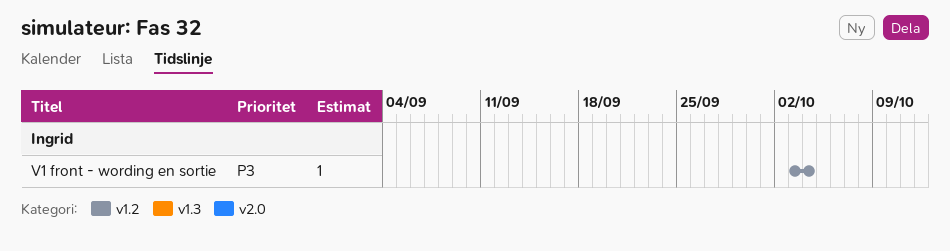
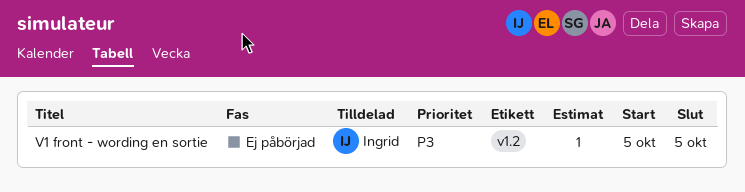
V1 front - wording en sortie, start: Oct 3 -> Oct 5
V1 front - wording en sortie, due: Oct 4 -> Oct 5

